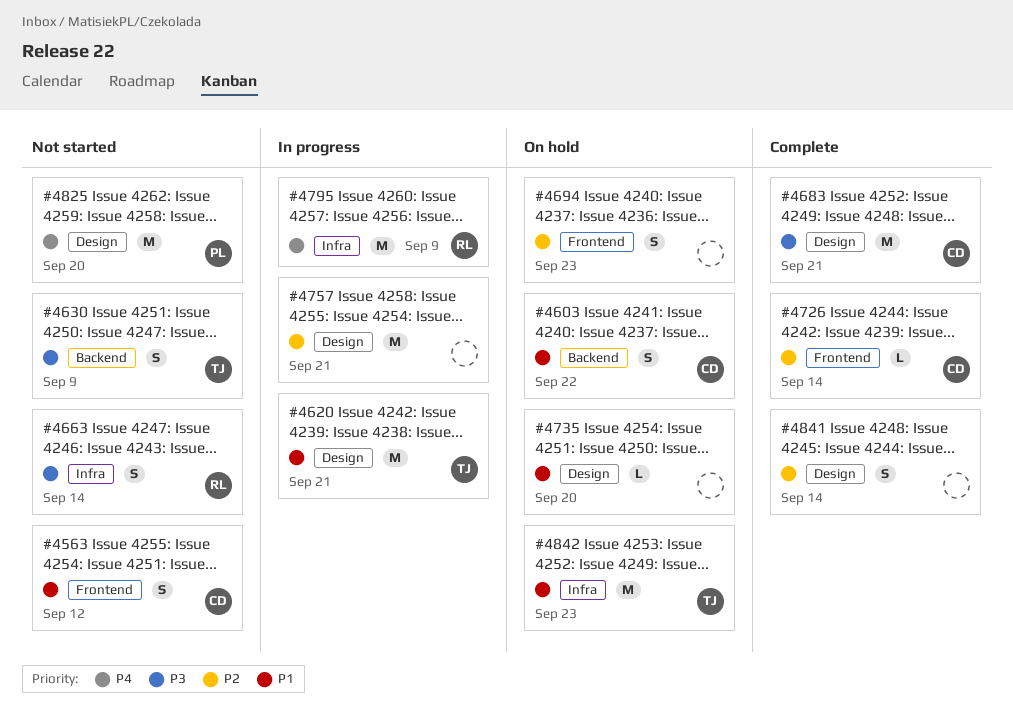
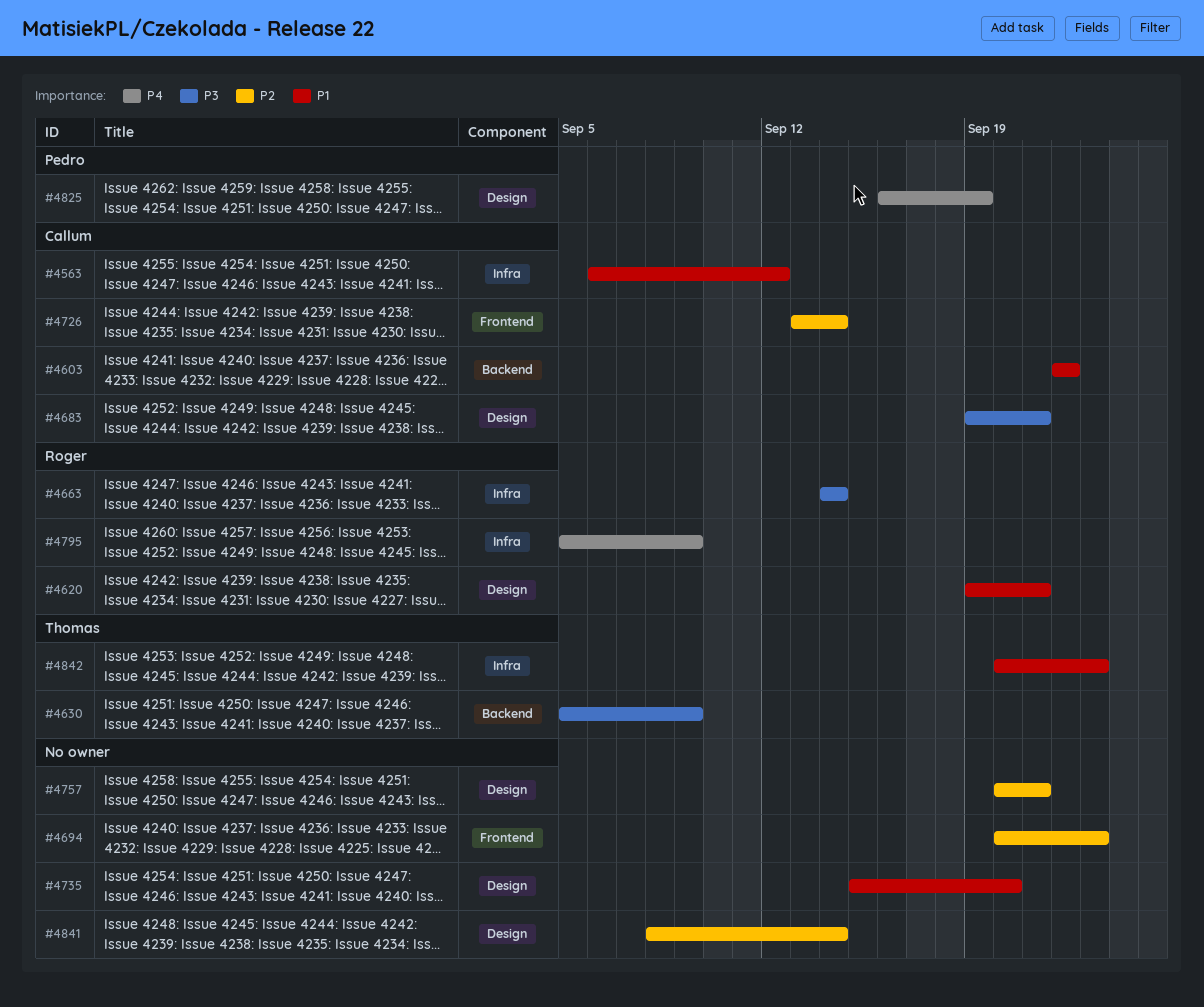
#4563, label: Frontend -> Infra
#4620, owner: Thomas -> Roger
#4825, due: Sep 20 -> Sep 19

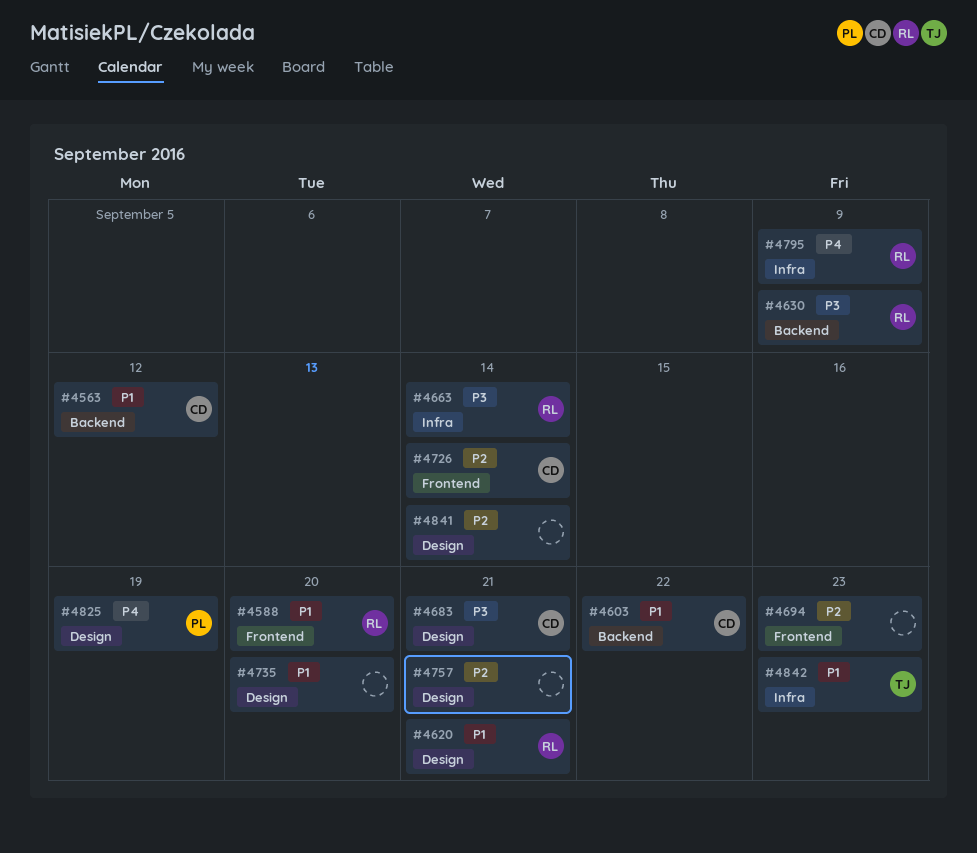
#4563, label: Infra -> Backend
#4588: none -> present
#4630, owner: Thomas -> Roger

